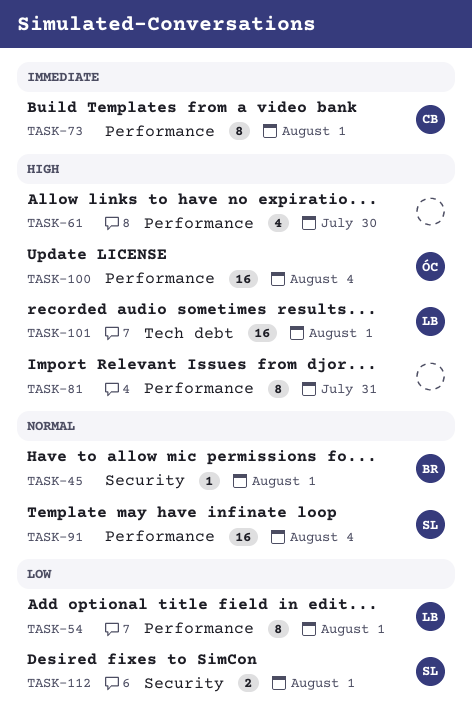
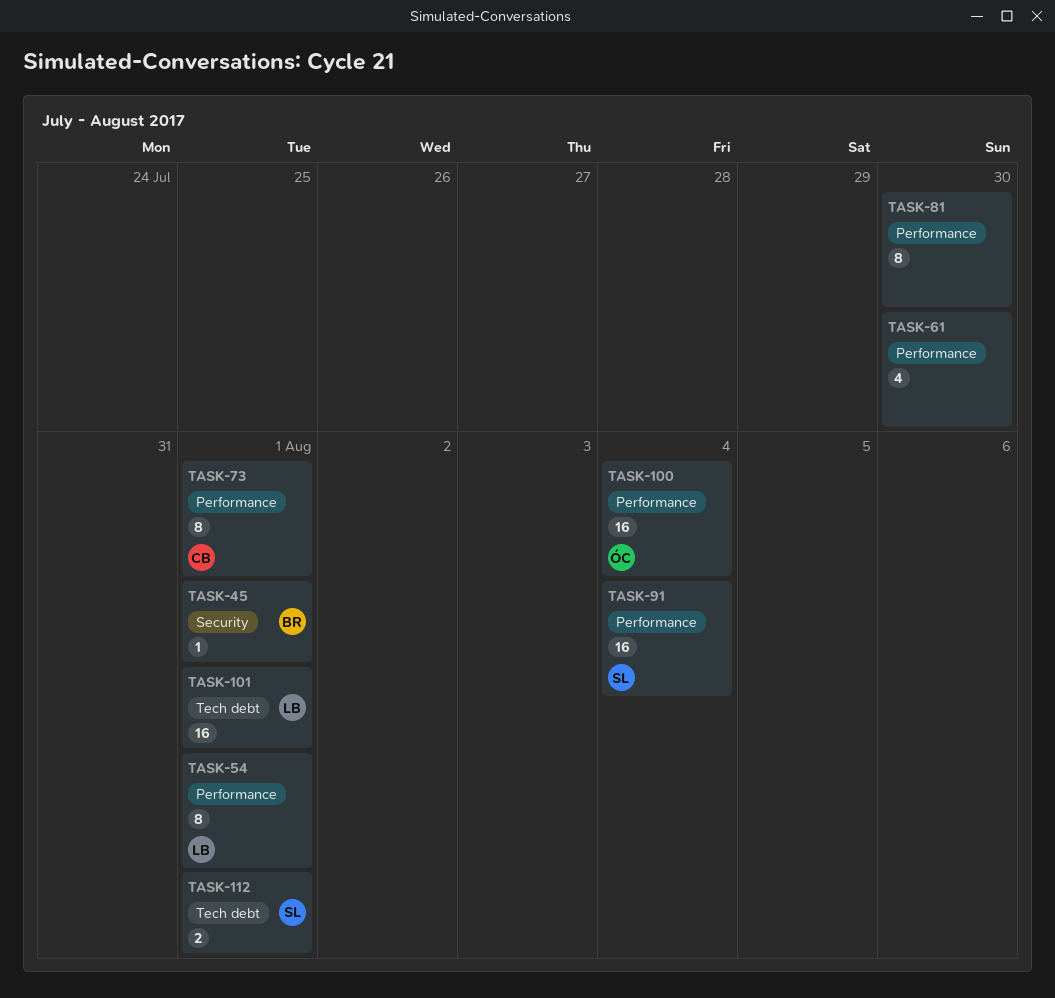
TASK-81, due: Jul 31 -> Jul 30
TASK-112, label: Security -> Tech debt

